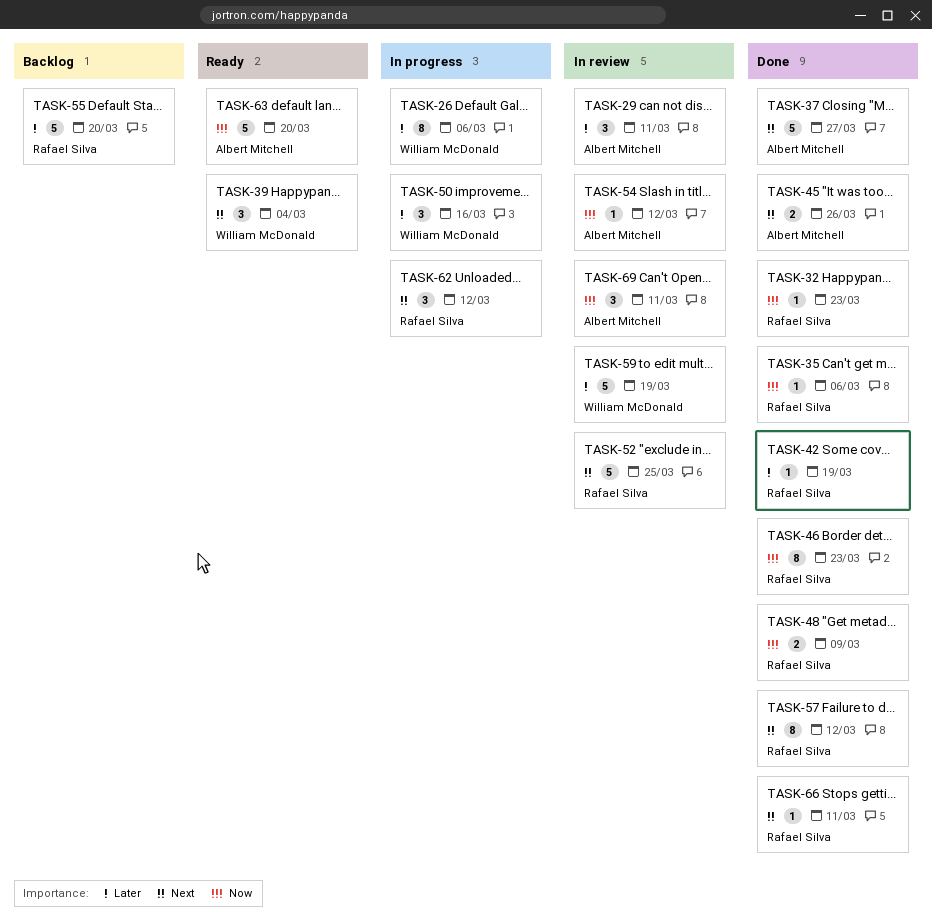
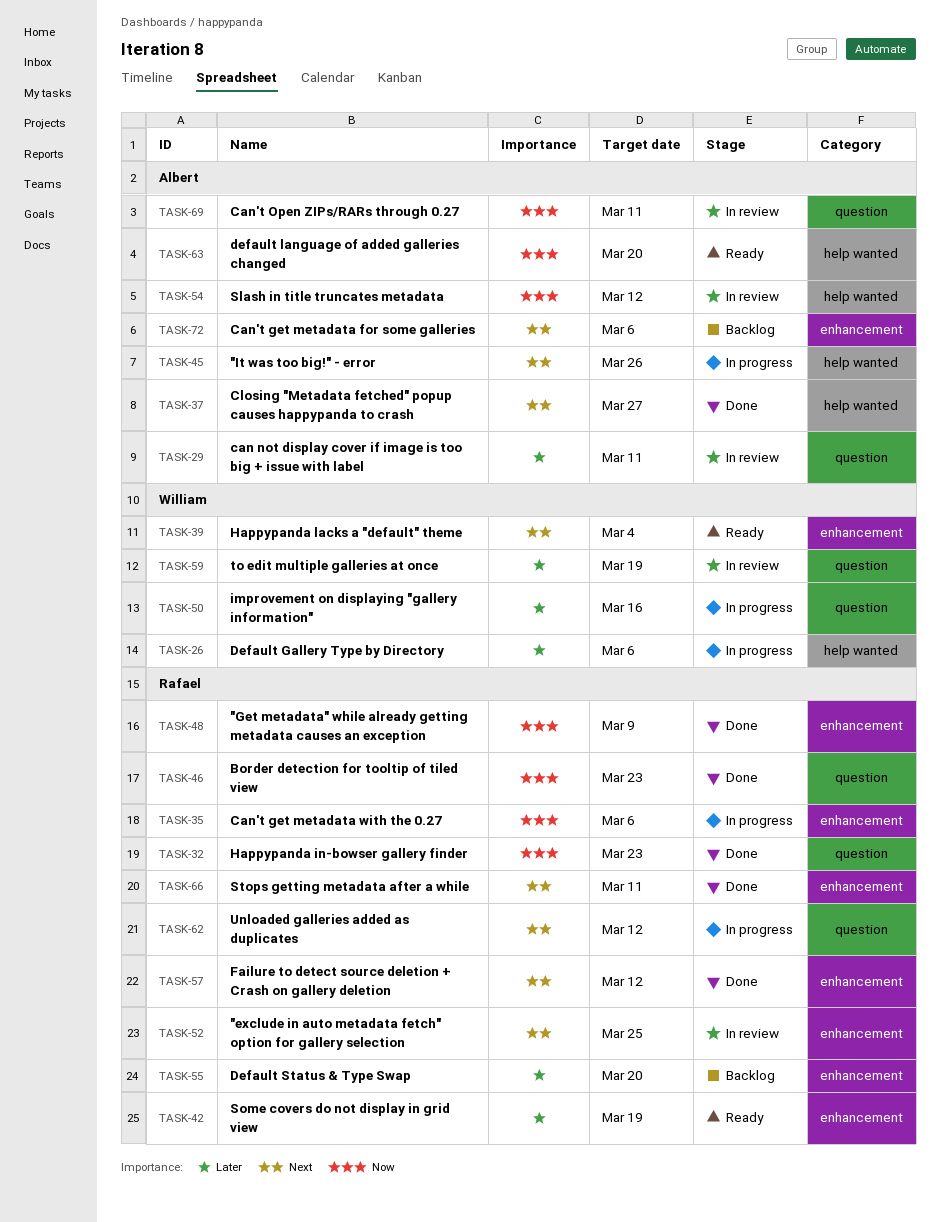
TASK-35, status: Done -> In progress
TASK-42, status: Done -> Ready
TASK-45, status: Done -> In progress
TASK-72: none -> present

